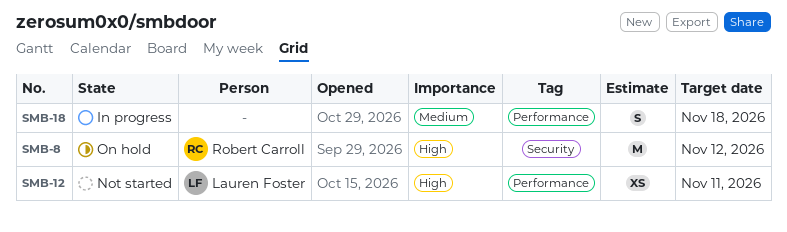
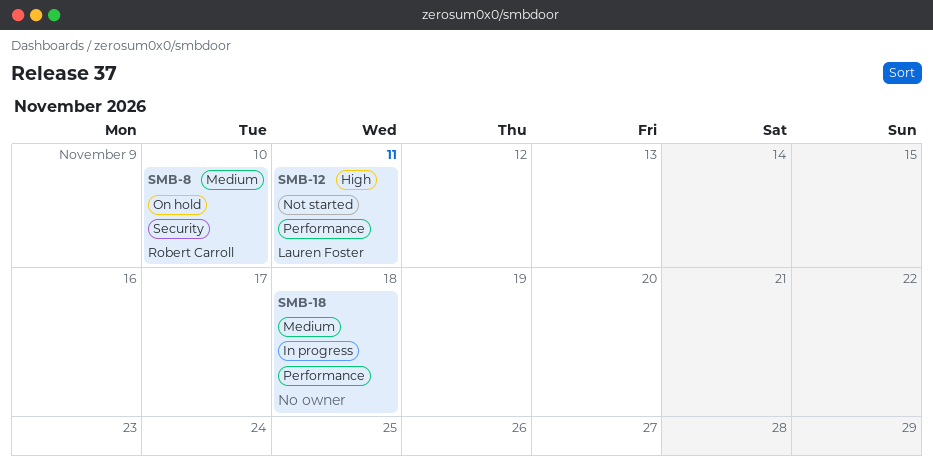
SMB-8, priority: High -> Medium
SMB-8, due: Nov 12 -> Nov 10

